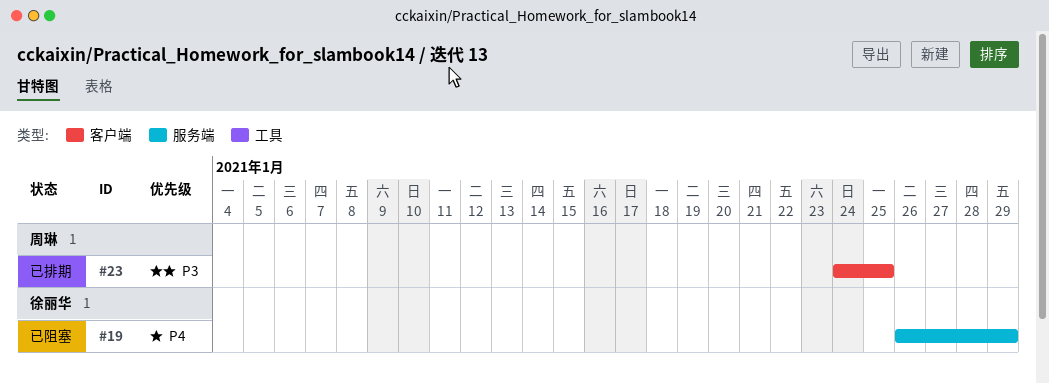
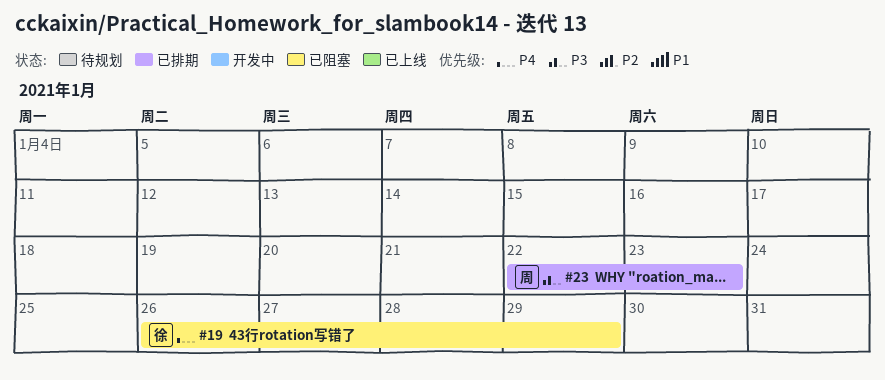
#23, start: Jan 24 -> Jan 22
#23, due: Jan 25 -> Jan 23

